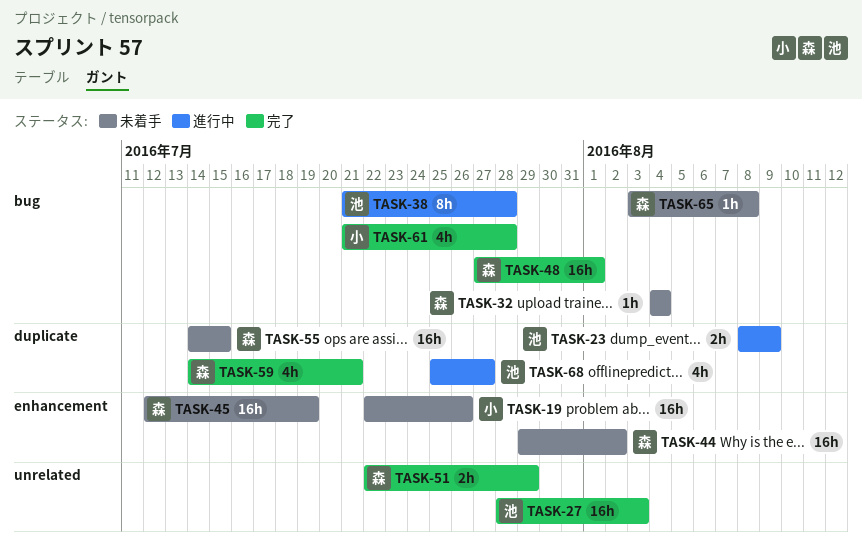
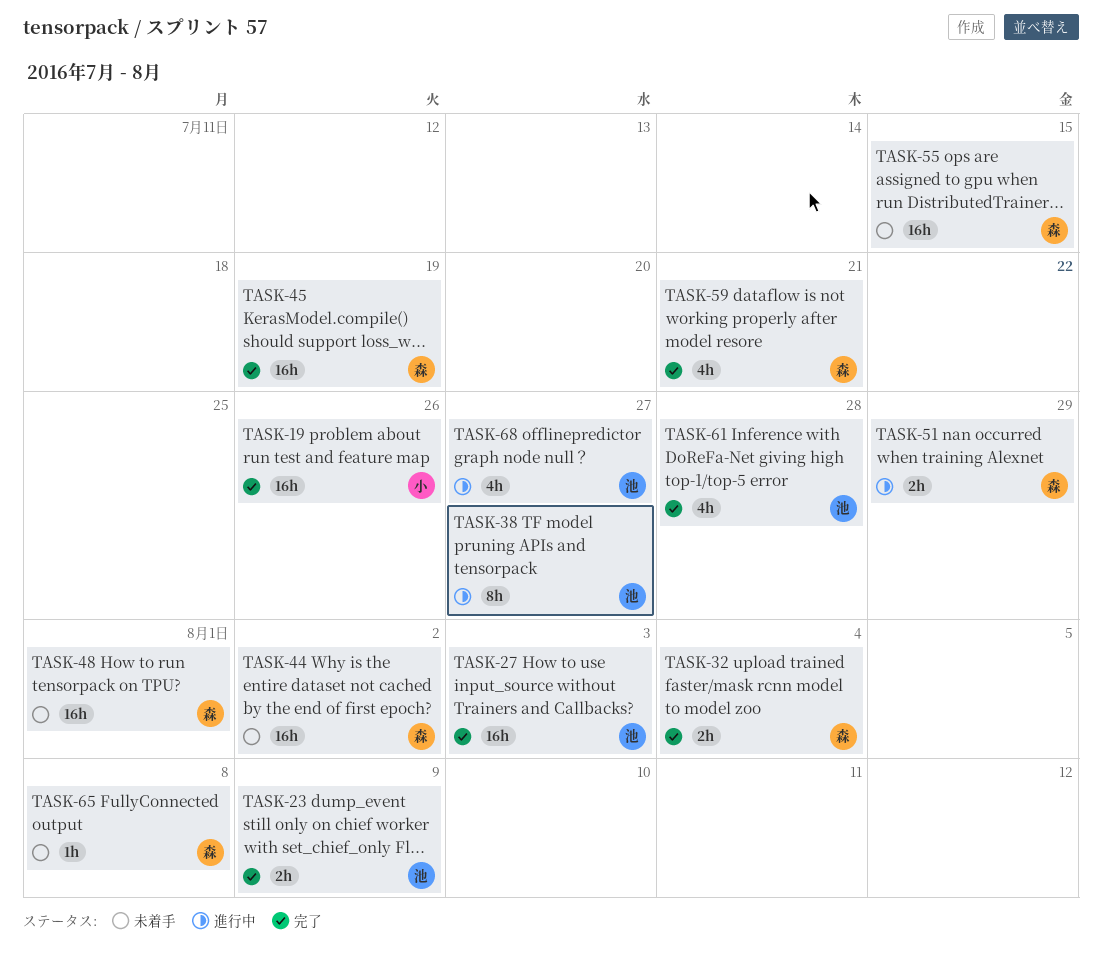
TASK-19, status: 未着手 -> 完了
TASK-23, status: 進行中 -> 完了
TASK-32, status: 未着手 -> 完了
TASK-32, estimate: 1h -> 2h
TASK-38, due: Jul 28 -> Jul 27
TASK-45, status: 未着手 -> 完了
TASK-48, status: 完了 -> 未着手
TASK-51, status: 完了 -> 進行中
TASK-61, owner: 小 -> 池

